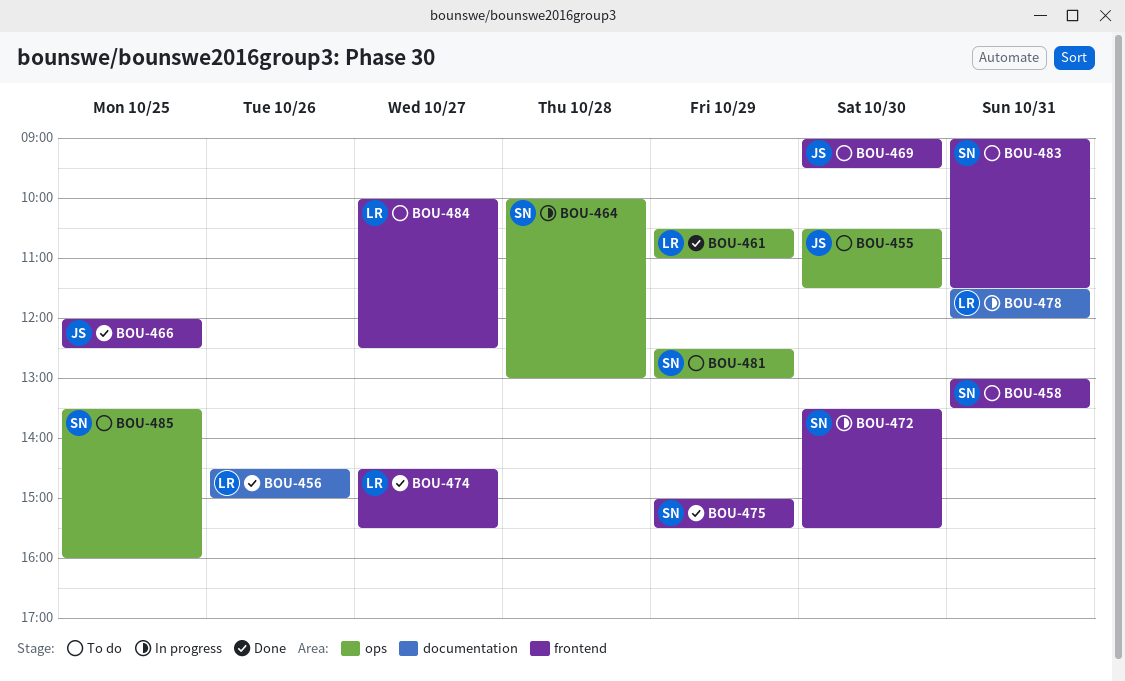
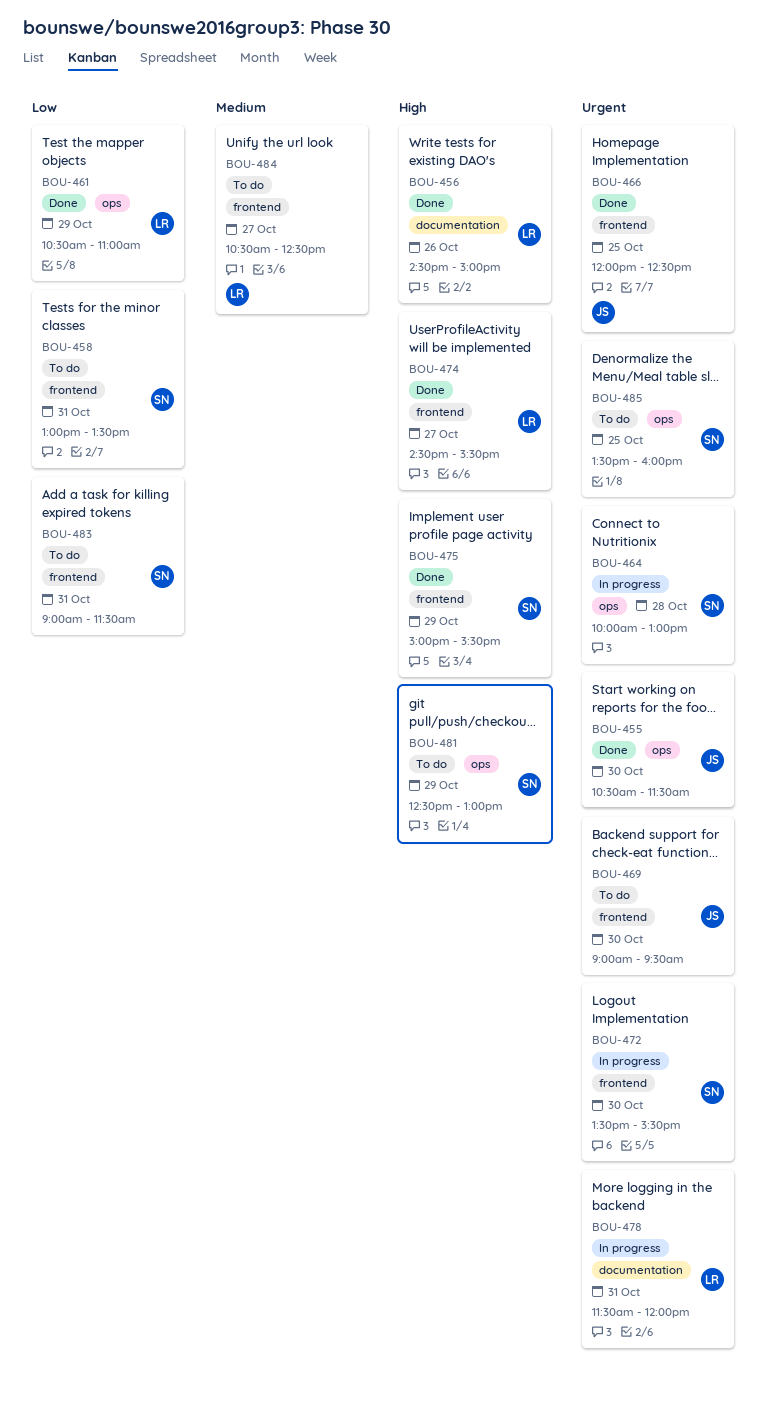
BOU-455, status: To do -> Done
BOU-484, begins: 10:00 -> 10:30

